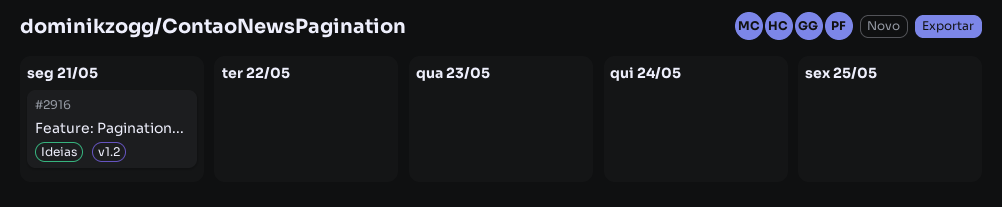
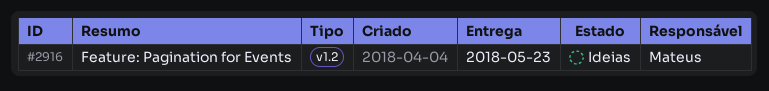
#2916, due: May 21 -> May 23

